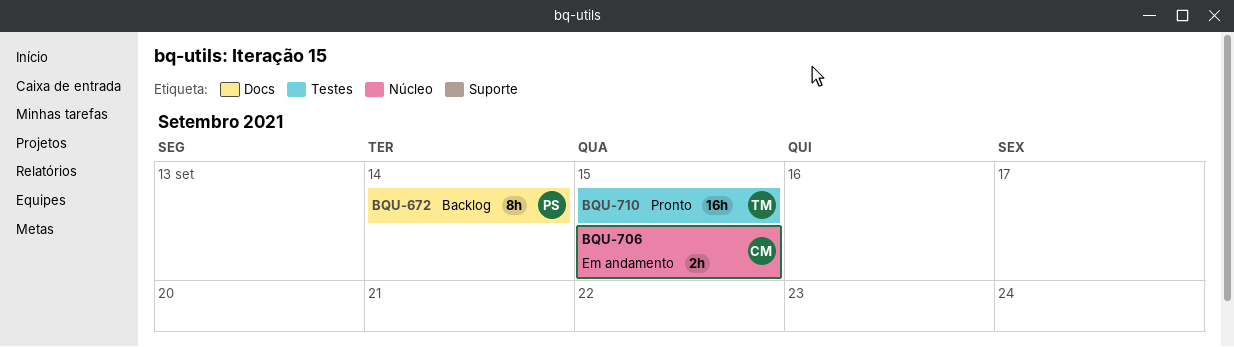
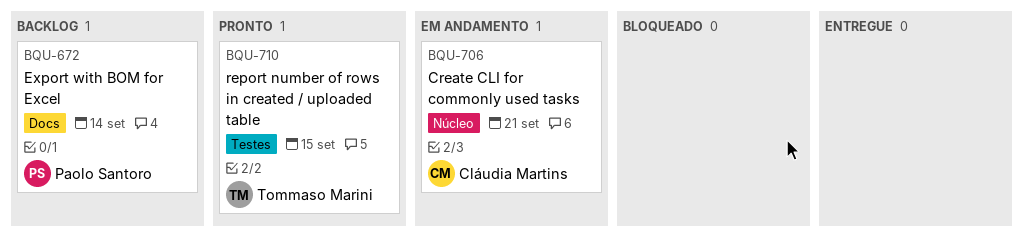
BQU-706, due: Sep 15 -> Sep 21

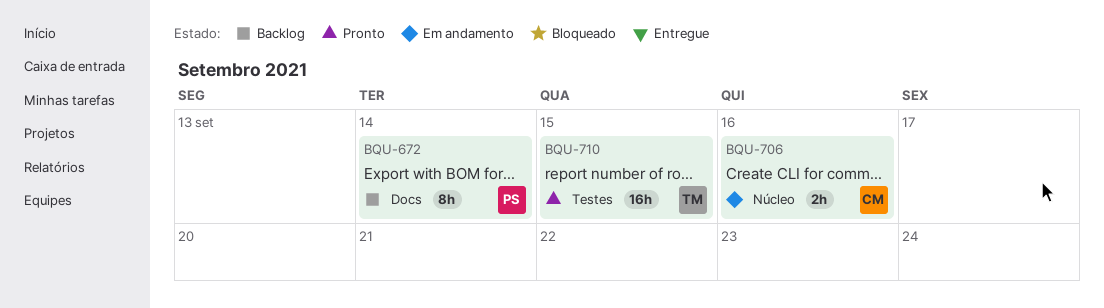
BQU-706, due: Sep 21 -> Sep 16

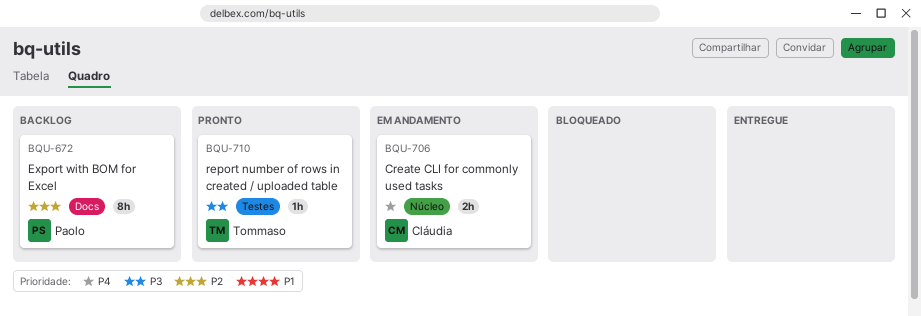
BQU-710, estimate: 16h -> 1h

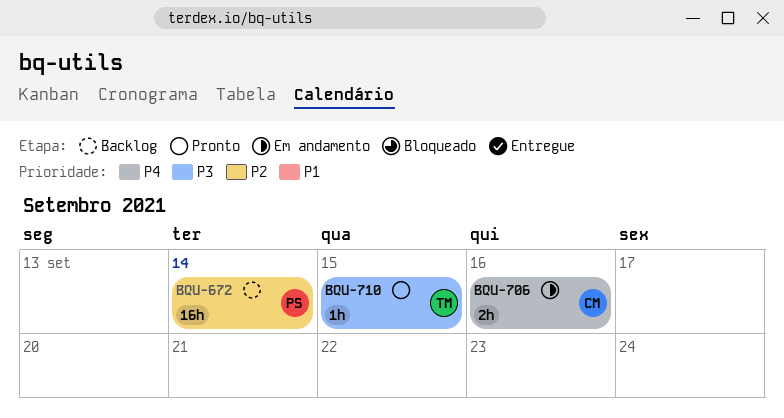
BQU-672, estimate: 8h -> 16h

